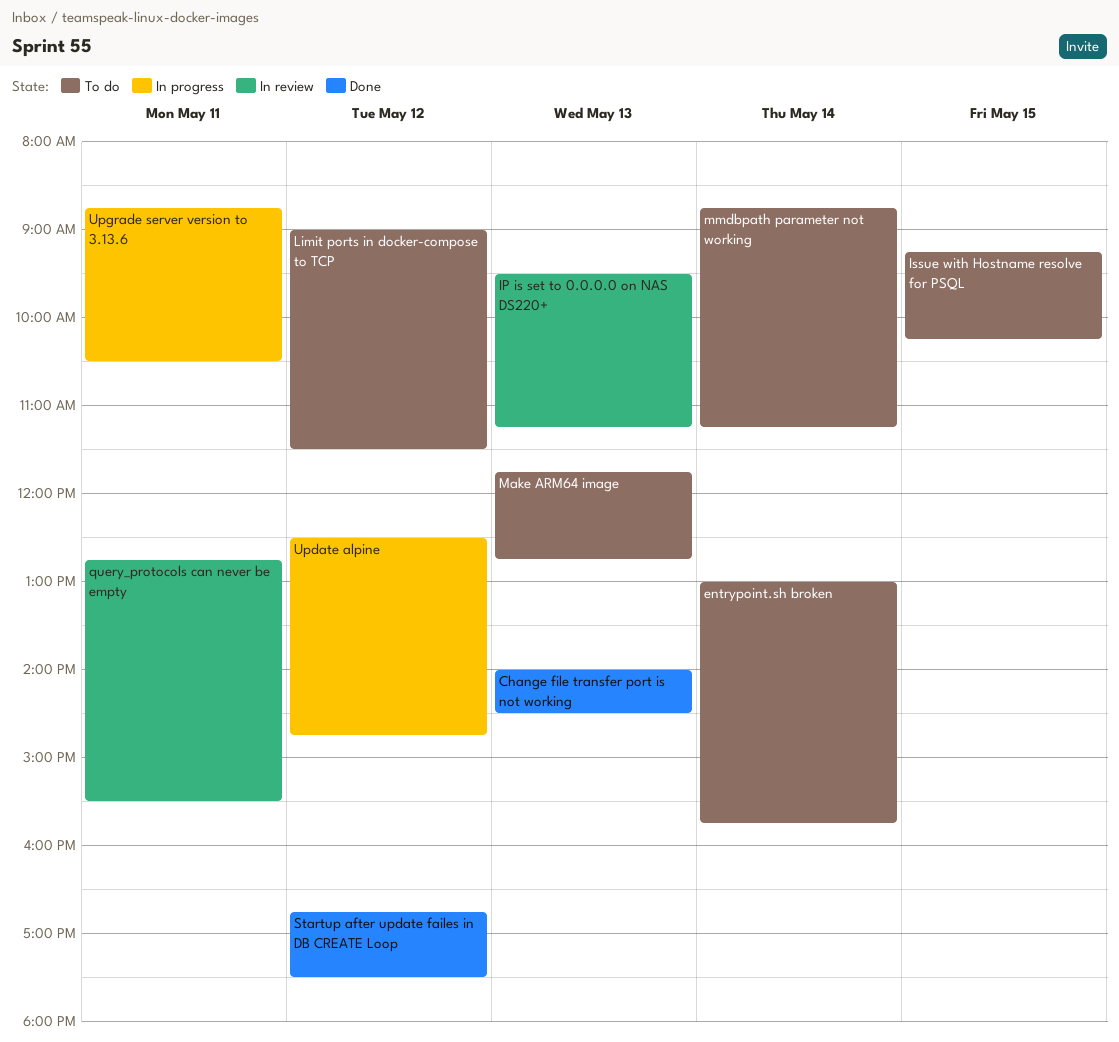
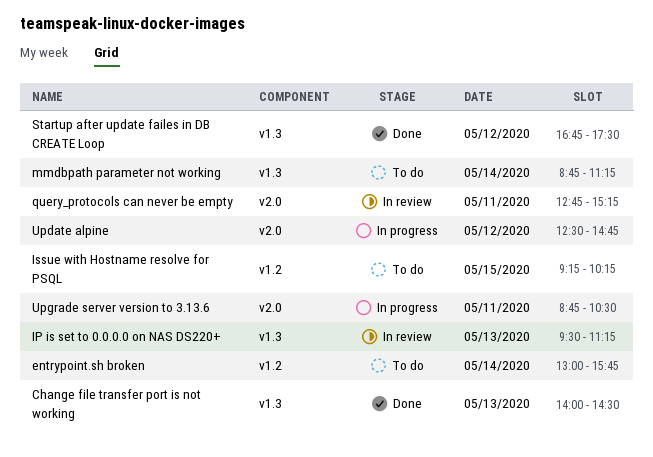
Limit ports in docker-compose to TCP: present -> none
Make ARM64 image: present -> none
query_protocols can never be empty, ends: 15:30 -> 15:15

